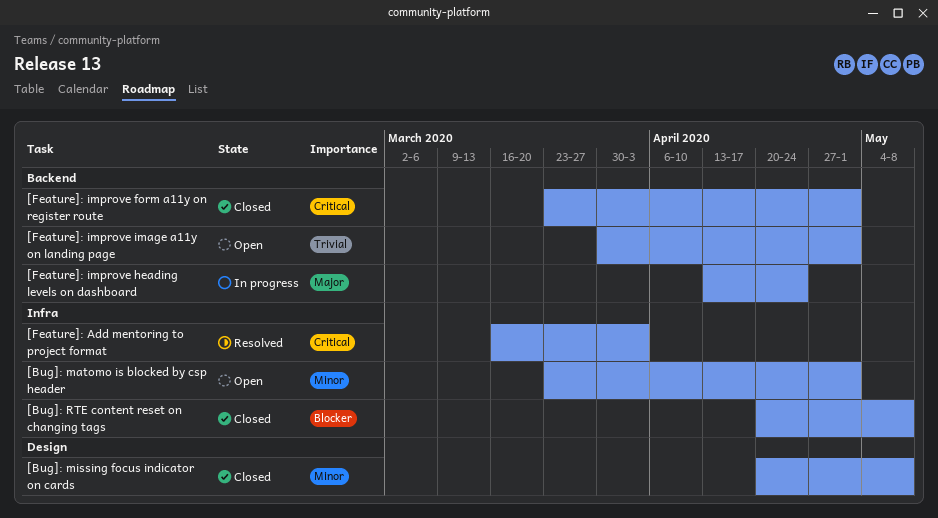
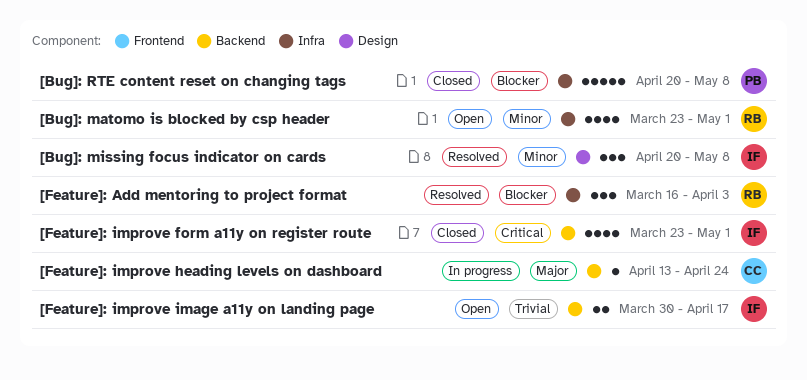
[Bug]: missing focus indicator on cards, status: Closed -> Resolved
[Feature]: Add mentoring to project format, priority: Critical -> Blocker
[Feature]: improve image a11y on landing page, due: May 1 -> Apr 17

